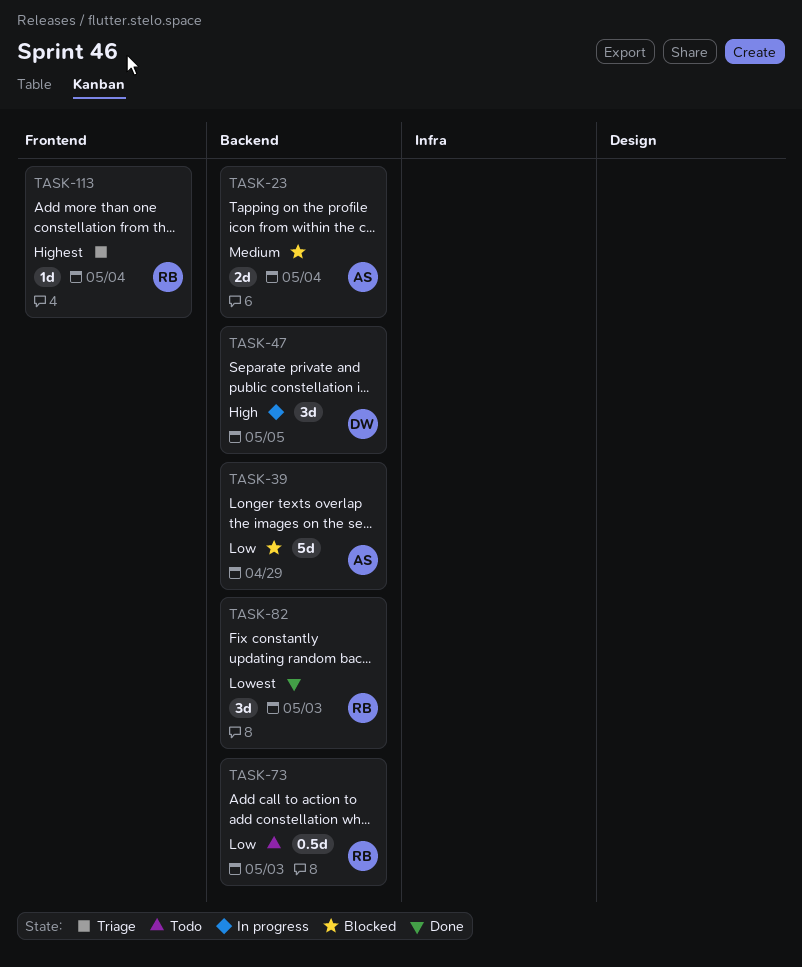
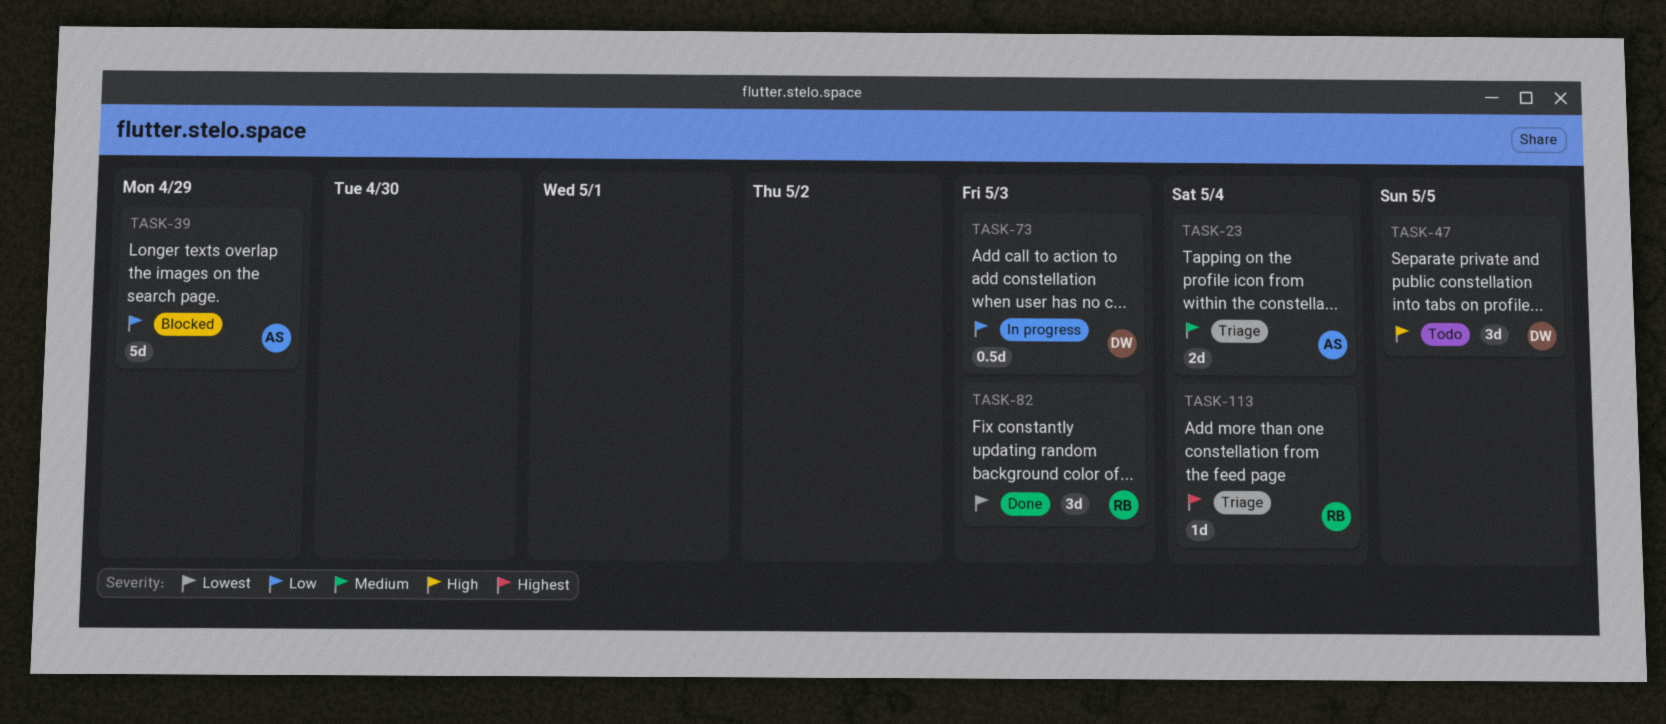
TASK-23, status: Blocked -> Triage
TASK-47, status: In progress -> Todo
TASK-73, status: Todo -> In progress
TASK-73, owner: RB -> DW

